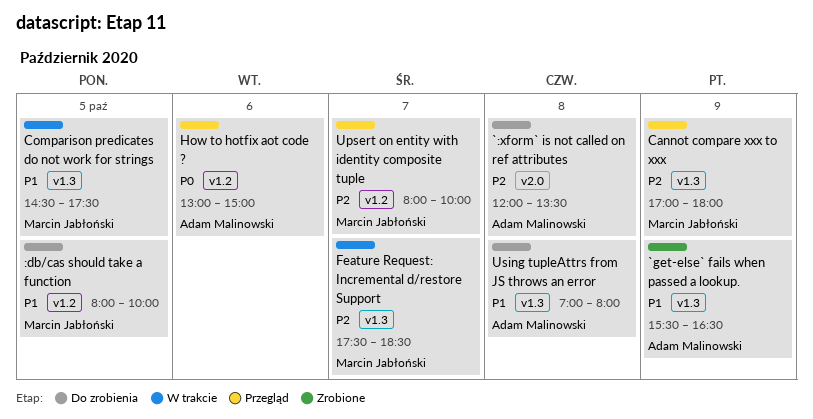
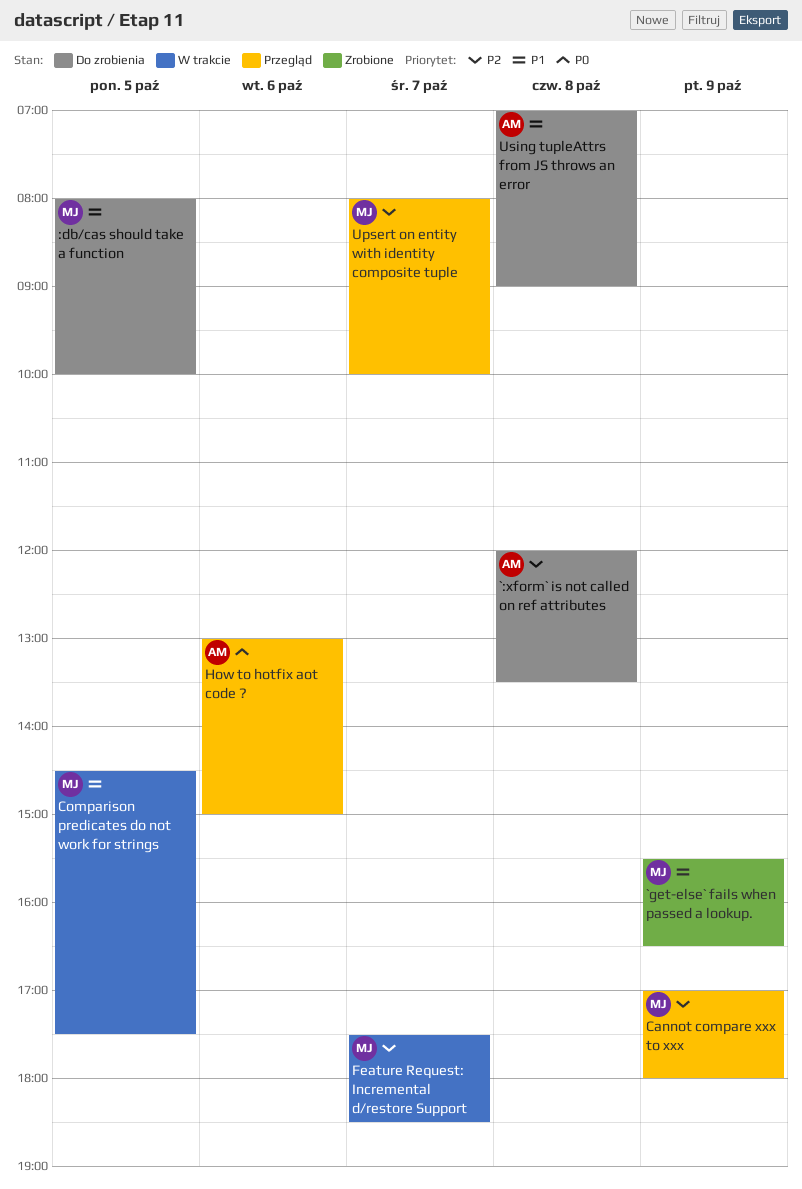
`get-else` fails when passed a lookup., owner: Adam Malinowski -> Marcin Jabłoński
Using tupleAttrs from JS throws an error, ends: 08:00 -> 09:00

